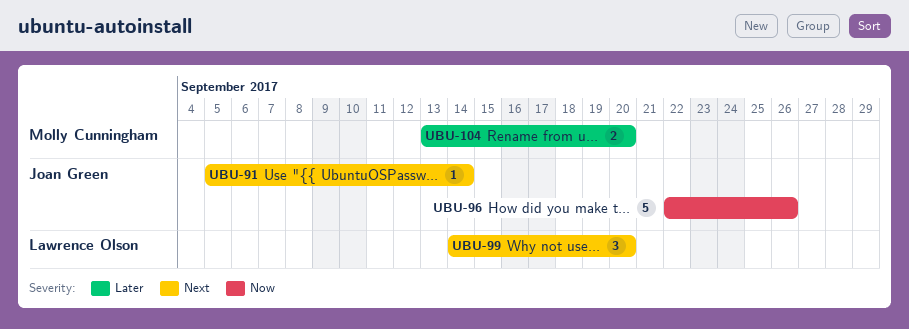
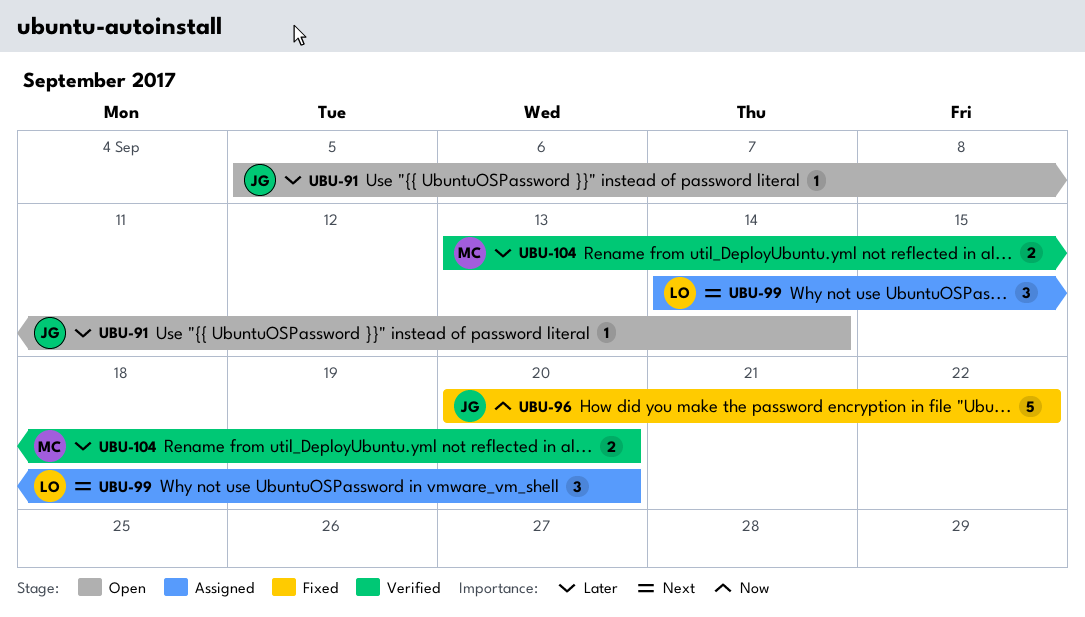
UBU-91, priority: Next -> Later
UBU-96, start: Sep 22 -> Sep 20
UBU-96, due: Sep 26 -> Sep 22

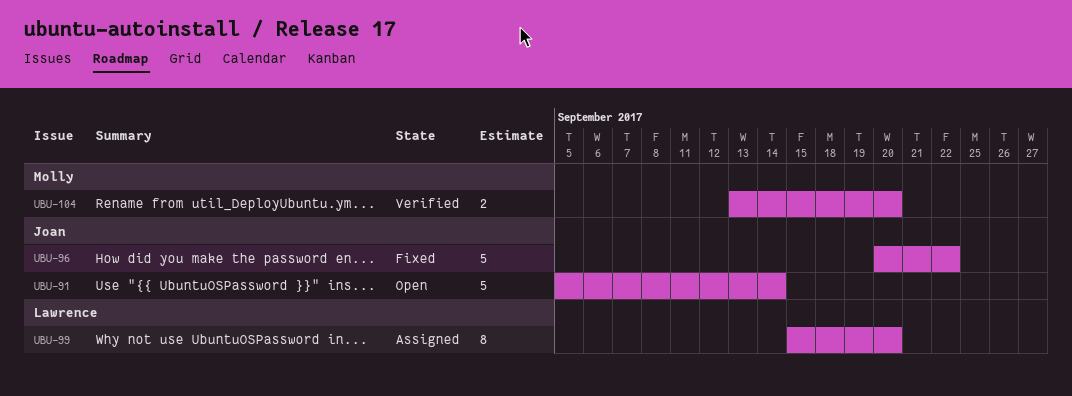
UBU-91, estimate: 1 -> 5
UBU-99, estimate: 3 -> 8
UBU-99, start: Sep 14 -> Sep 15

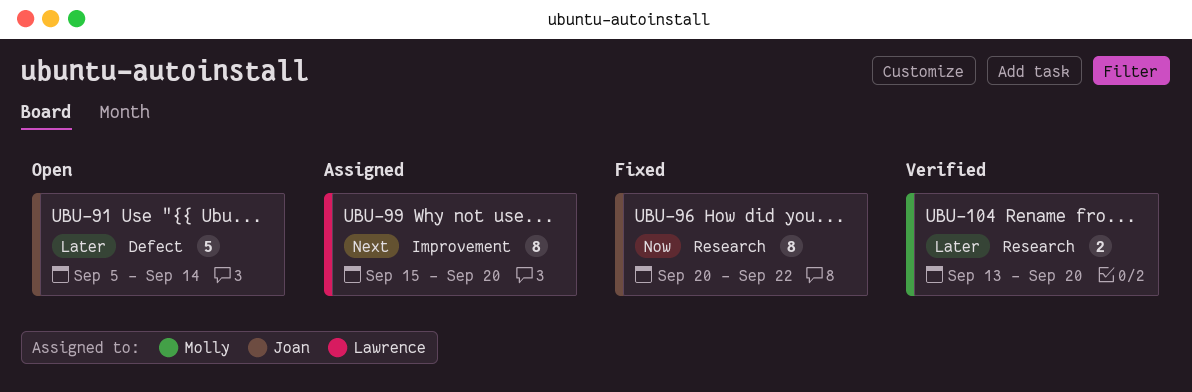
UBU-96, estimate: 5 -> 8

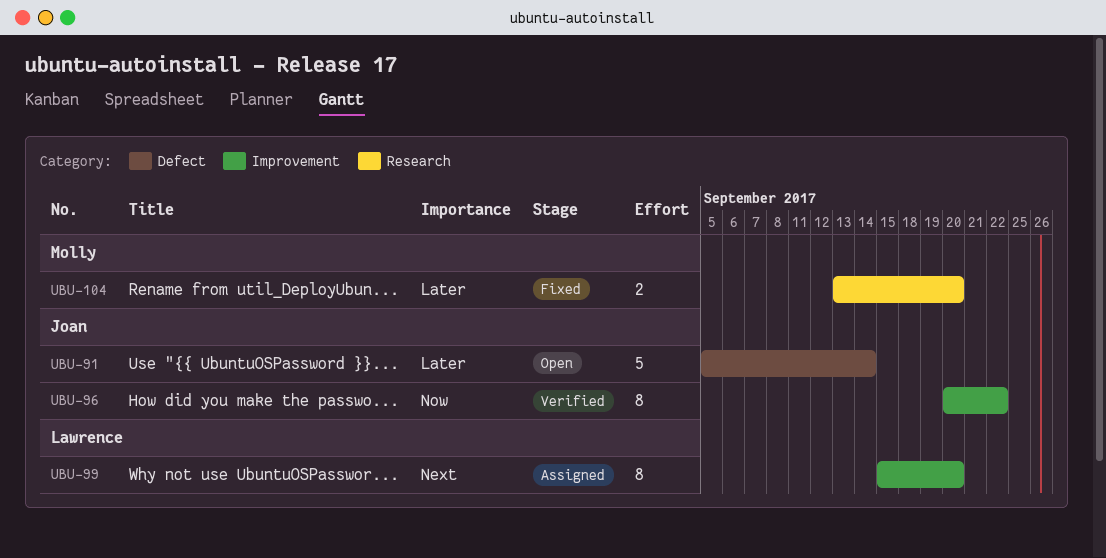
UBU-96, status: Fixed -> Verified
UBU-96, label: Research -> Improvement
UBU-104, status: Verified -> Fixed

